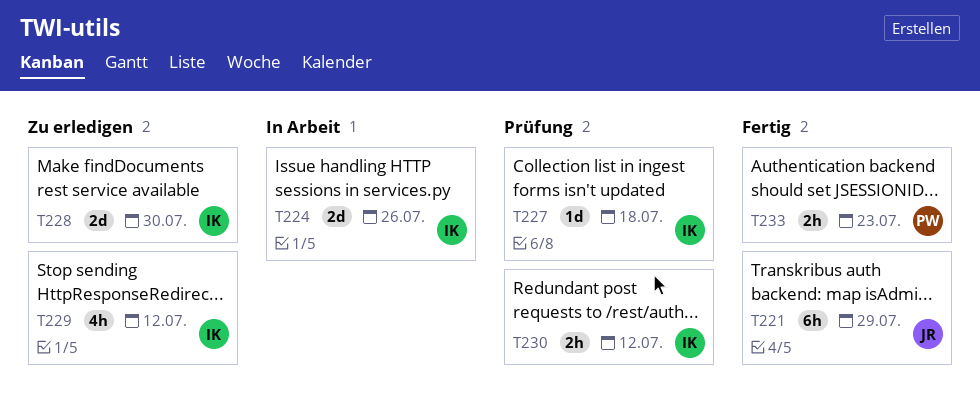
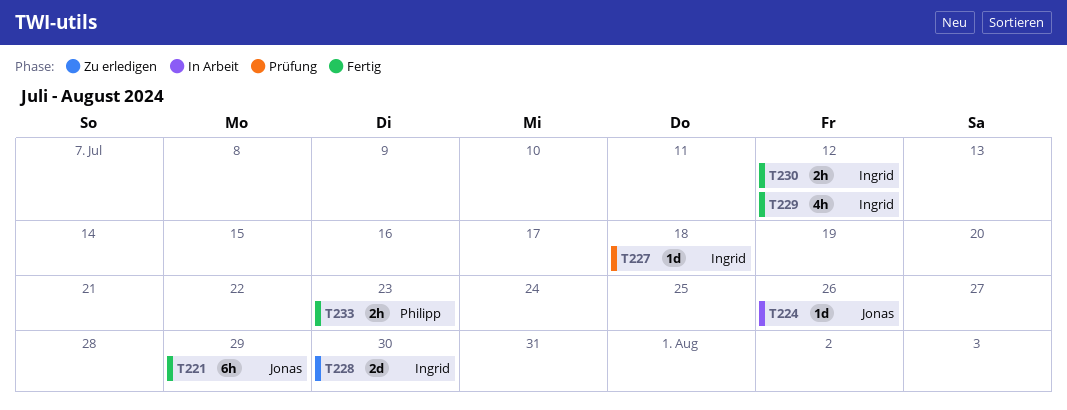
T224, owner: Ingrid -> Jonas
T224, estimate: 2d -> 1d
T229, status: Zu erledigen -> Fertig
T230, status: Prüfung -> Fertig

